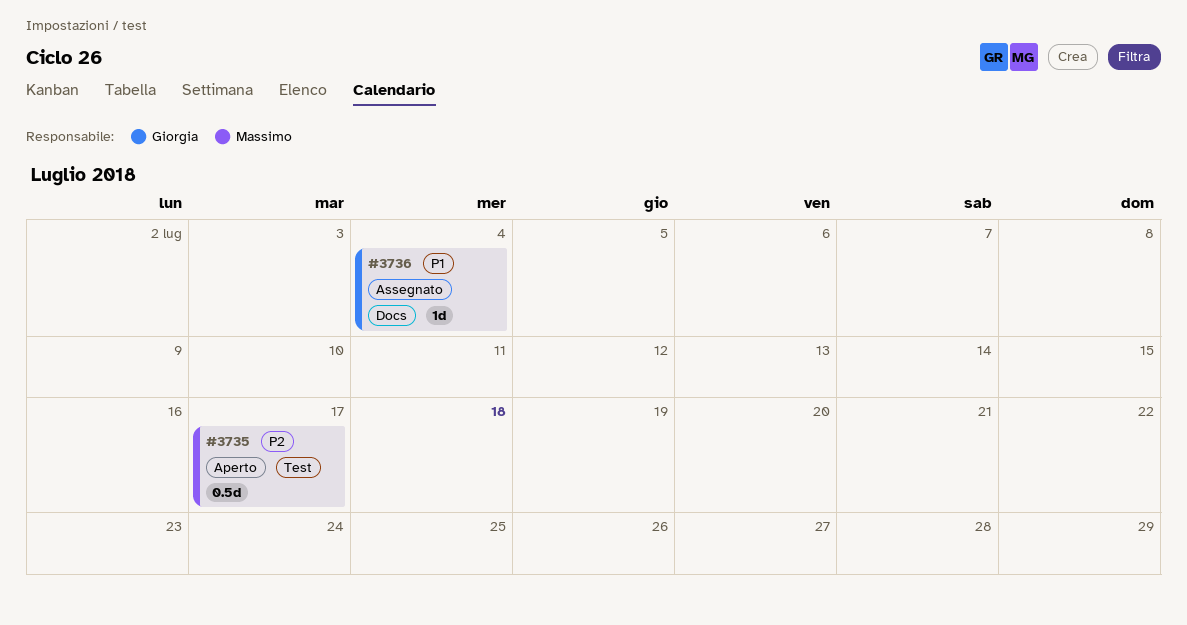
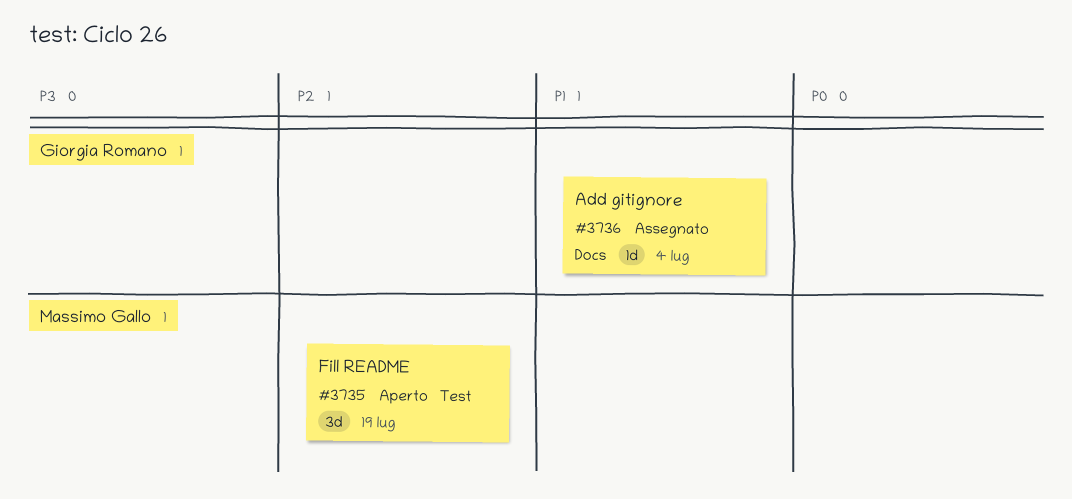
#3735, estimate: 0.5d -> 3d
#3735, due: Jul 17 -> Jul 19

